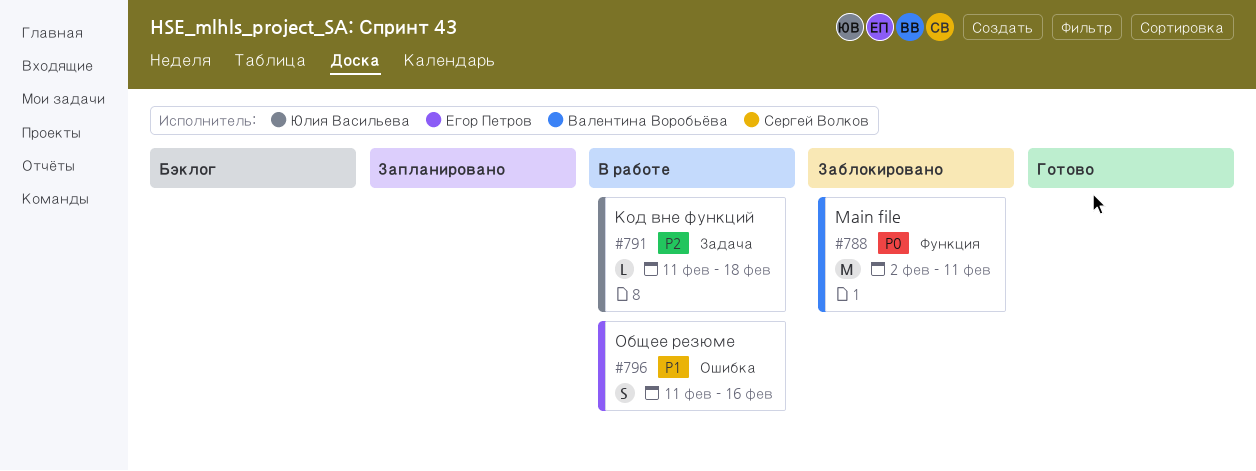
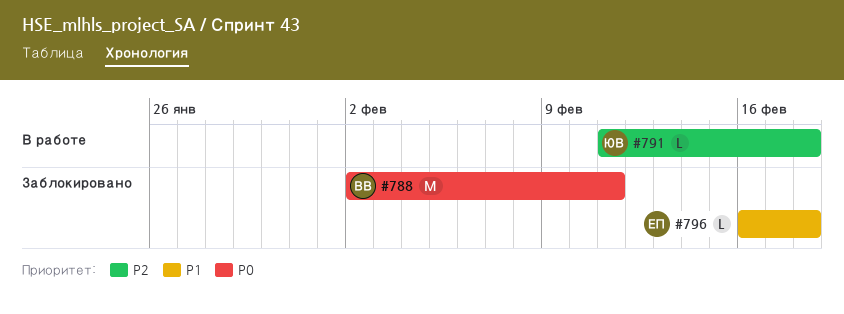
#796, status: В работе -> Заблокировано
#796, estimate: S -> L
#796, start: Feb 11 -> Feb 16
#796, due: Feb 16 -> Feb 18

